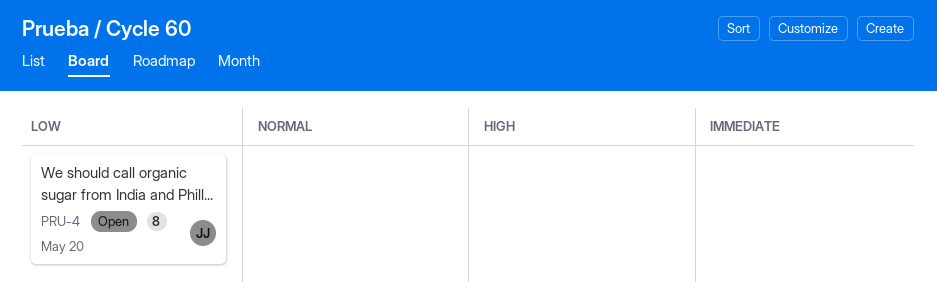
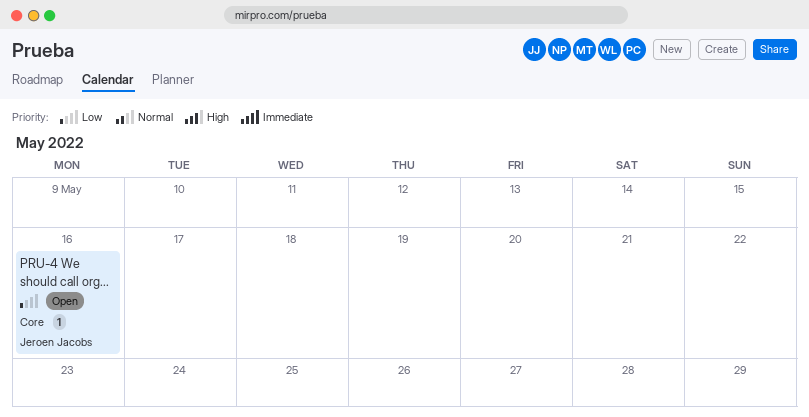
PRU-4, estimate: 8 -> 1
PRU-4, due: May 20 -> May 16

